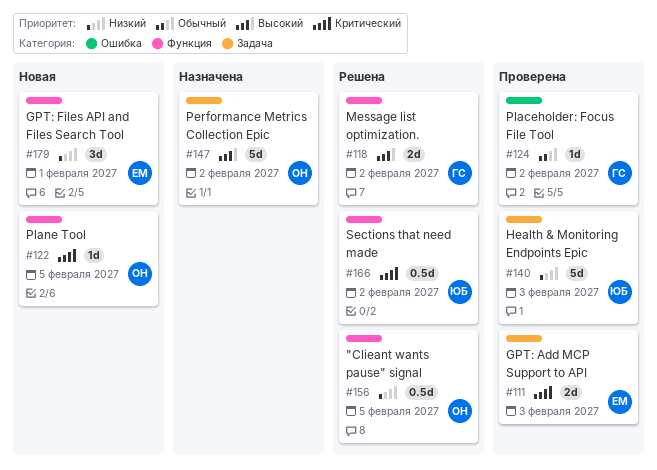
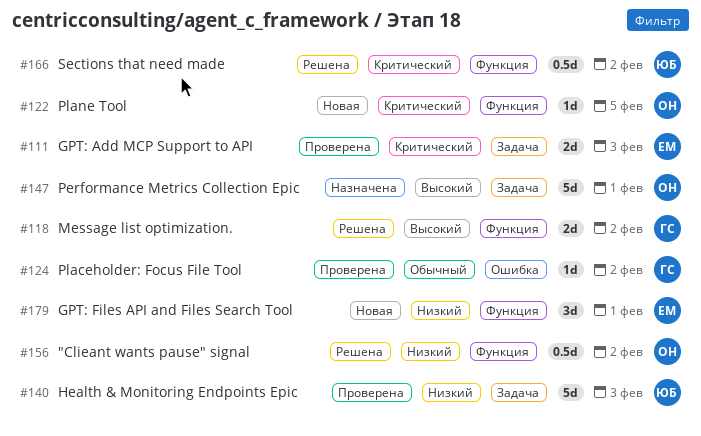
#147, due: Feb 2 -> Feb 1
#156, due: Feb 5 -> Feb 2

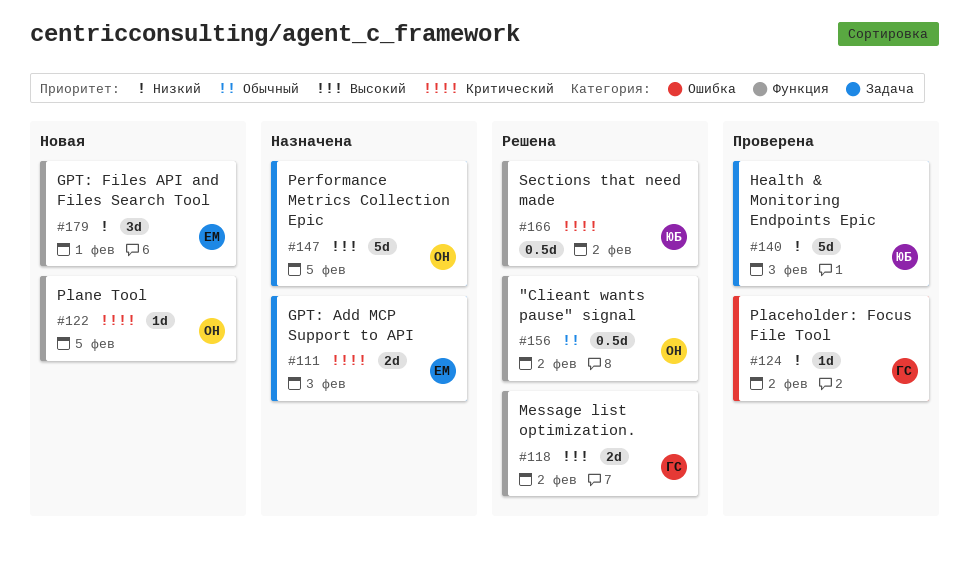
#111, status: Проверена -> Назначена
#124, priority: Обычный -> Низкий
#147, due: Feb 1 -> Feb 5
#156, priority: Низкий -> Обычный

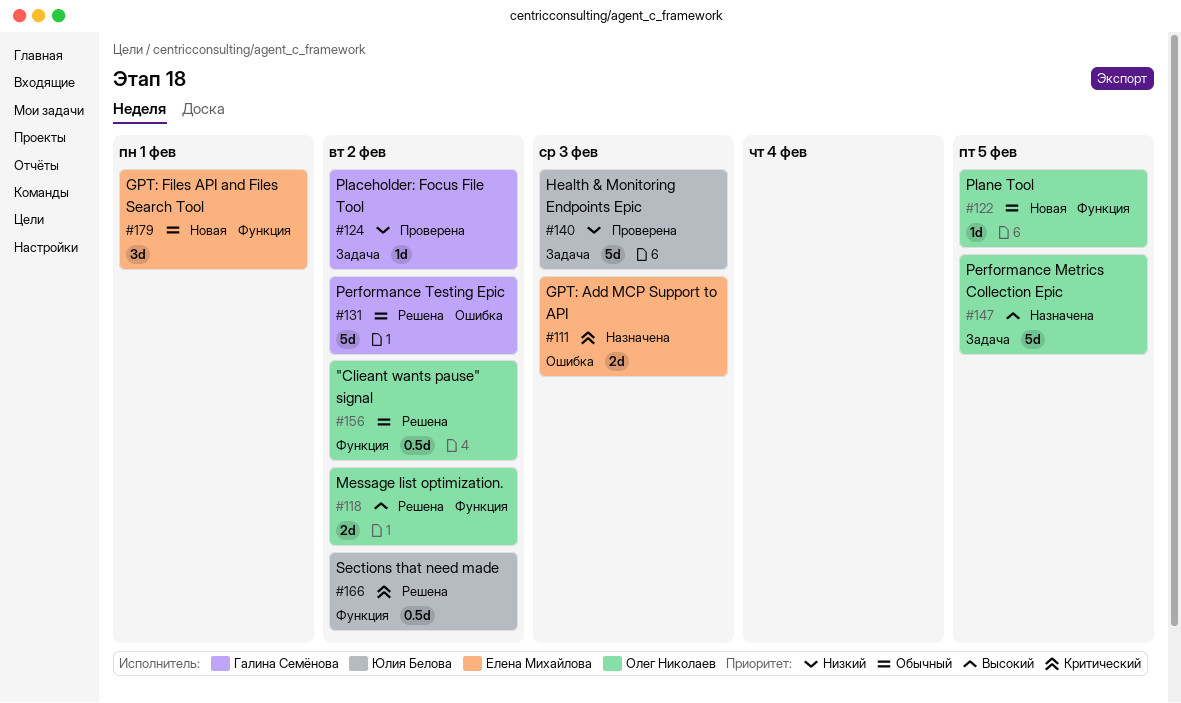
#111, label: Задача -> Ошибка
#118, owner: Галина Семёнова -> Олег Николаев
#122, priority: Критический -> Обычный
#124, label: Ошибка -> Задача
#131: none -> present
#179, priority: Низкий -> Обычный

